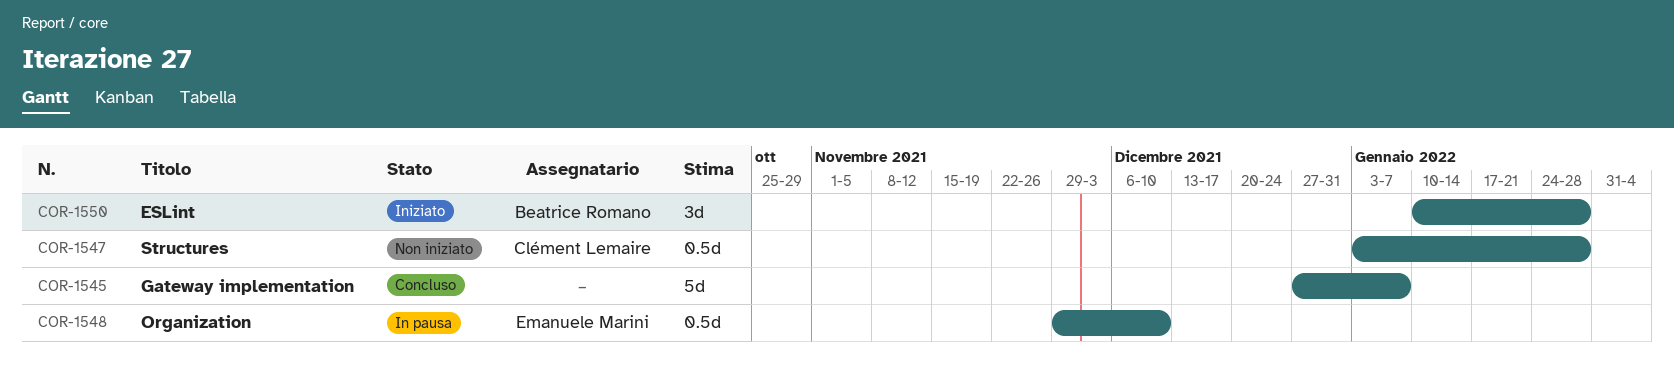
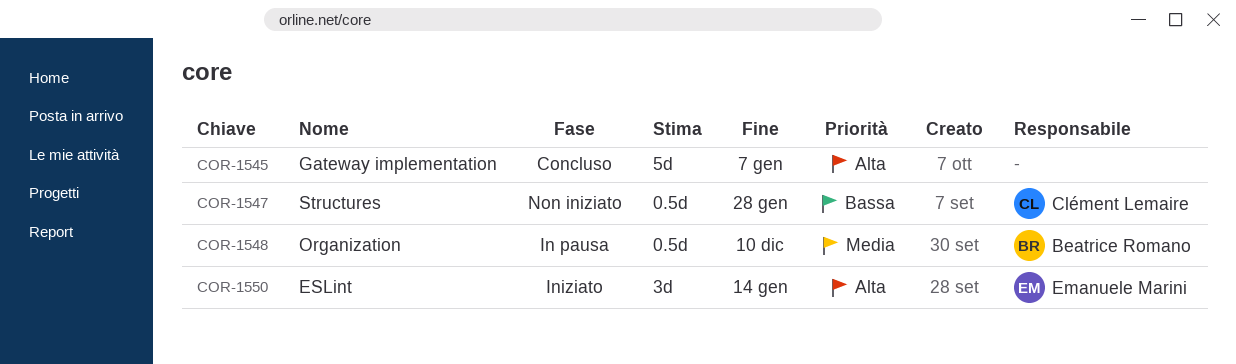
COR-1548, owner: Emanuele Marini -> Beatrice Romano
COR-1550, owner: Beatrice Romano -> Emanuele Marini
COR-1550, due: Jan 28 -> Jan 14

